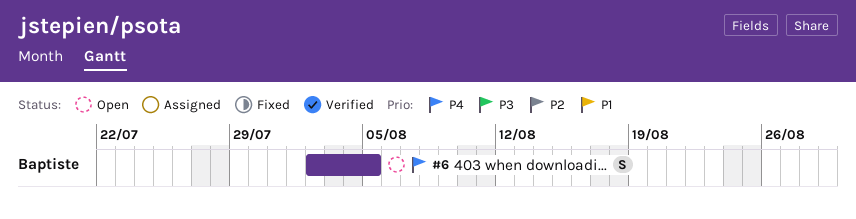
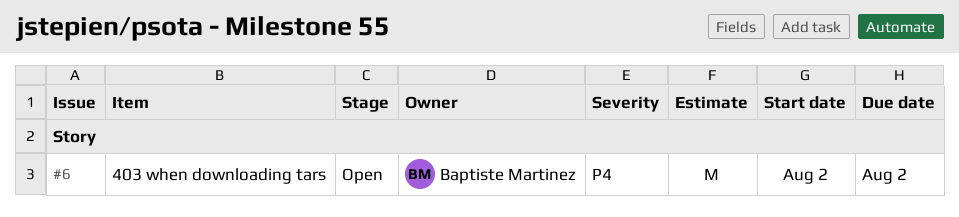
#6, estimate: S -> M
#6, due: Aug 5 -> Aug 2

